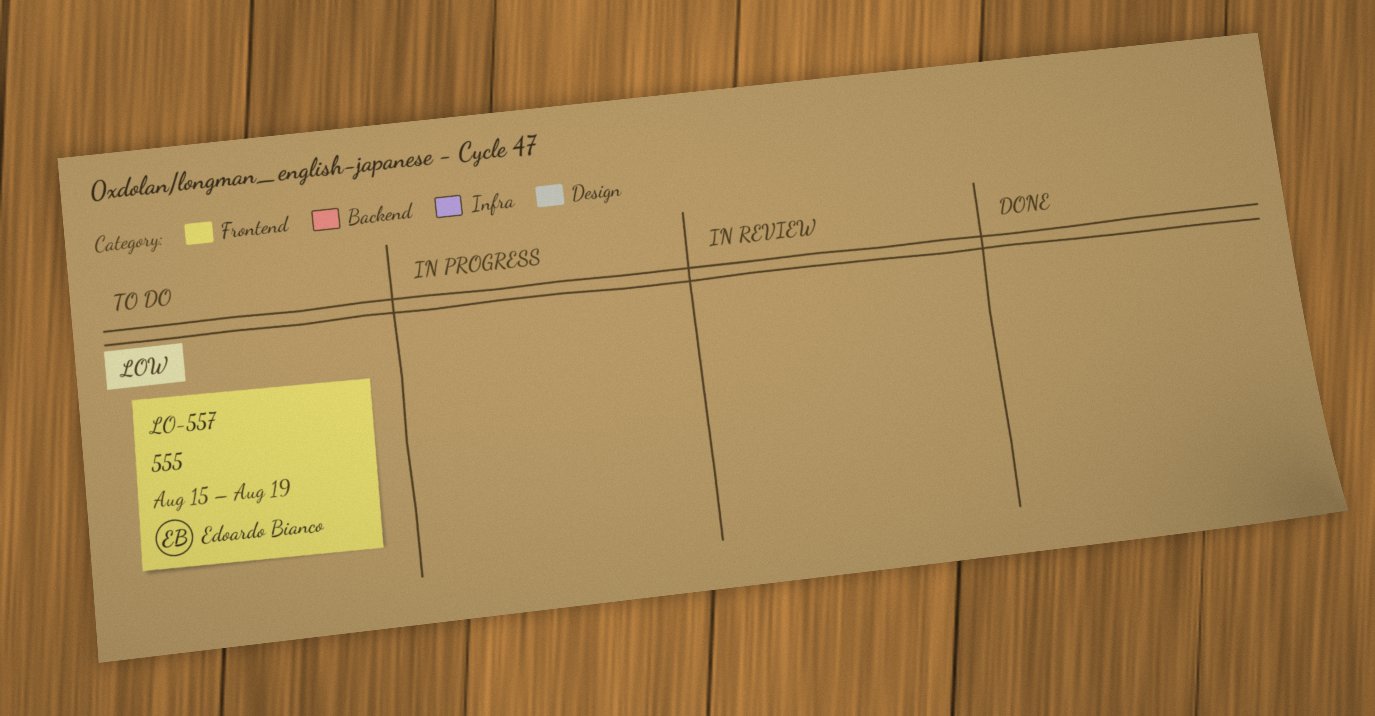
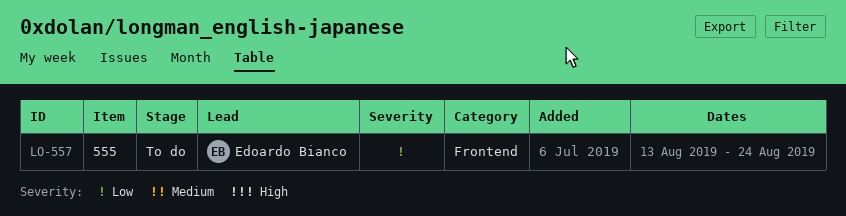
LO-557, start: Aug 15 -> Aug 13
LO-557, due: Aug 19 -> Aug 24

